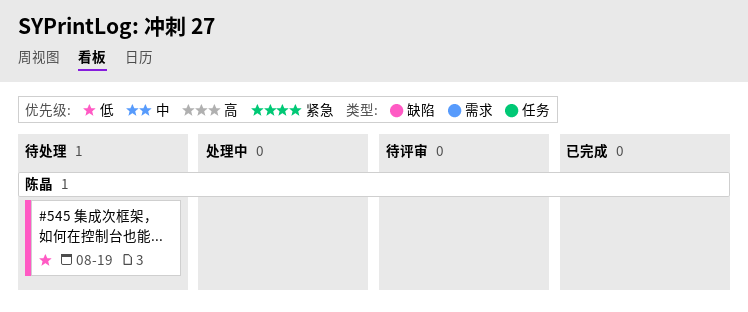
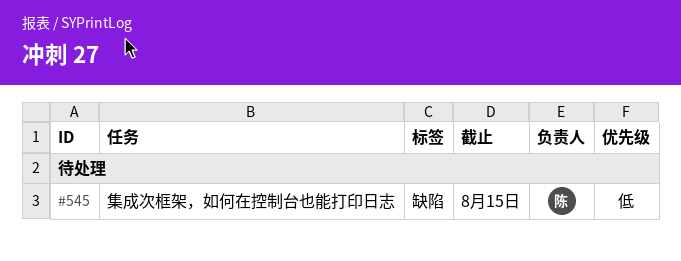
#545, due: Aug 19 -> Aug 15

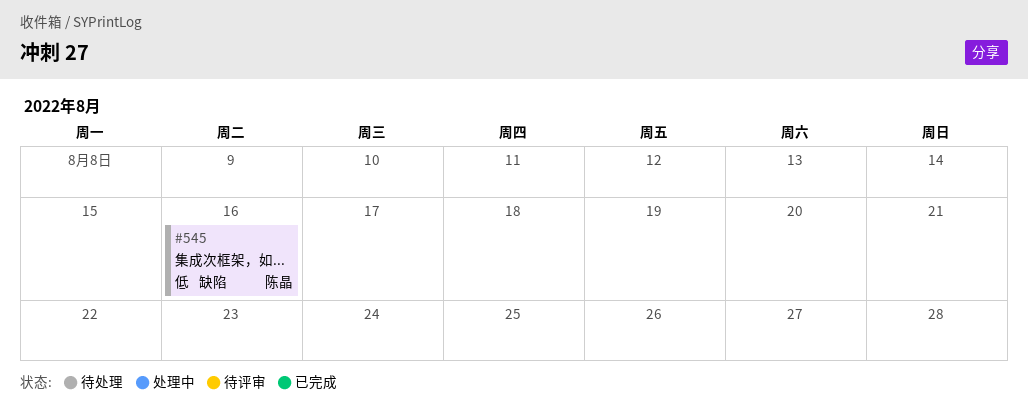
#545, due: Aug 15 -> Aug 16

